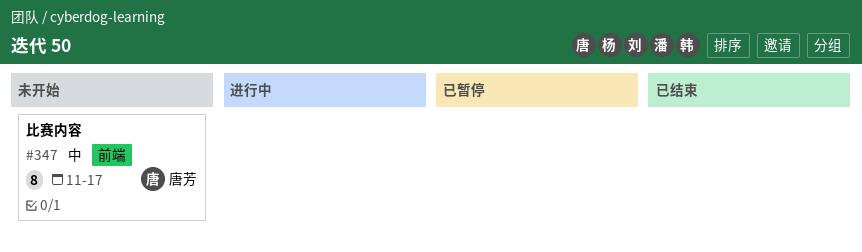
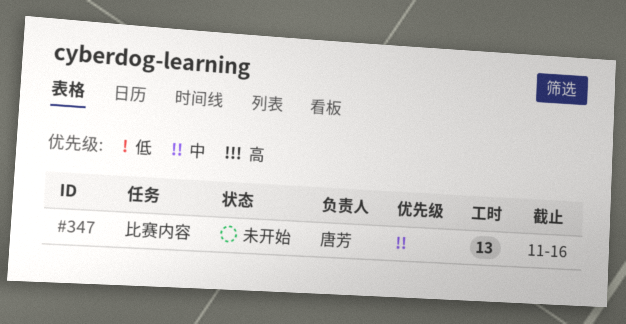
#347, estimate: 8 -> 13
#347, due: Nov 17 -> Nov 16

